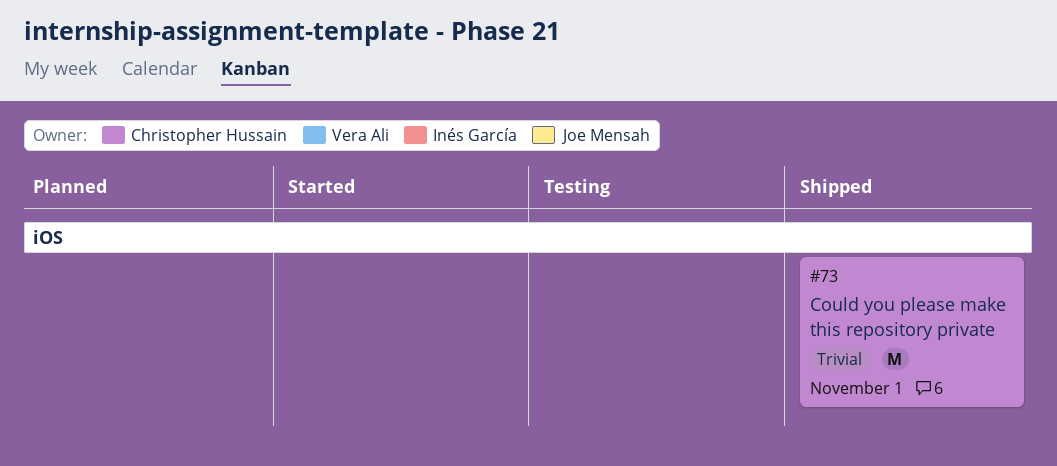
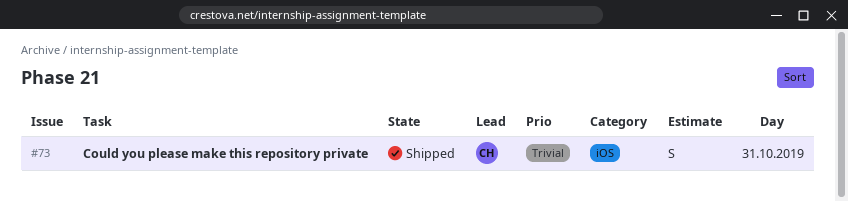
#73, estimate: M -> S
#73, day: Nov 1 -> Oct 31

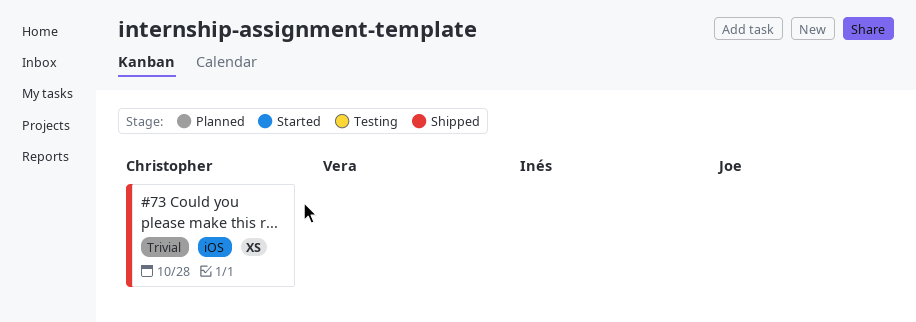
#73, estimate: S -> XS
#73, day: Oct 31 -> Oct 28

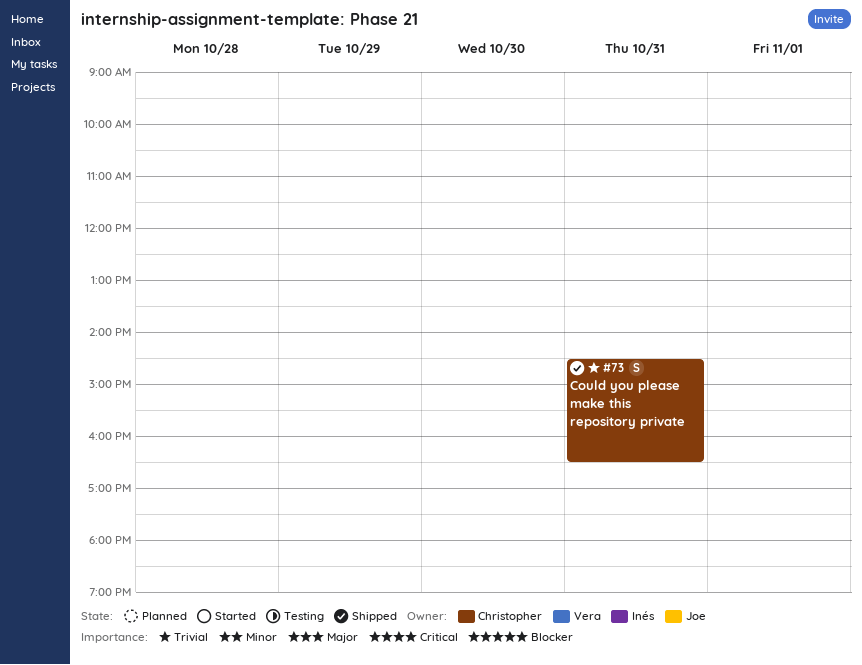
#73, estimate: XS -> S
#73, day: Oct 28 -> Oct 31

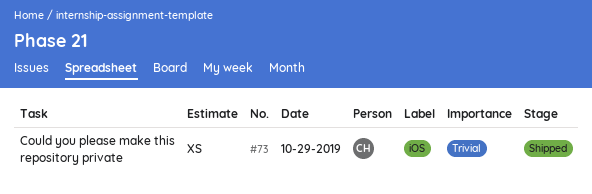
#73, estimate: S -> XS
#73, day: Oct 31 -> Oct 29

